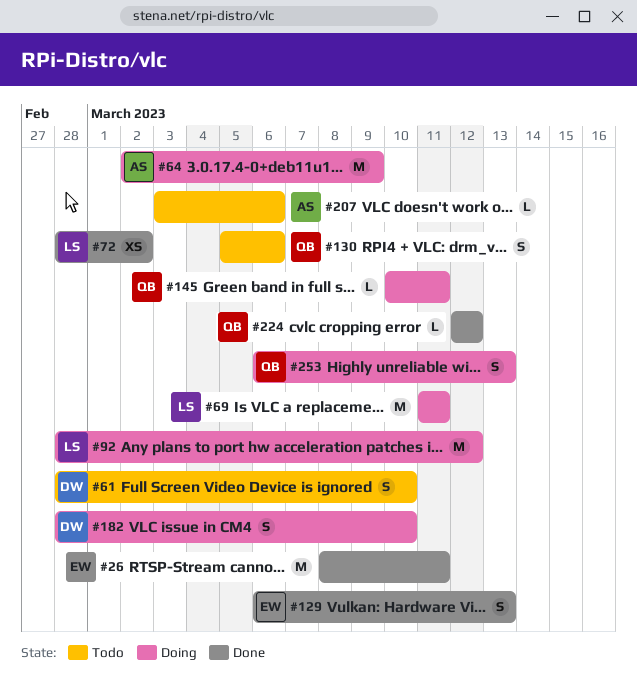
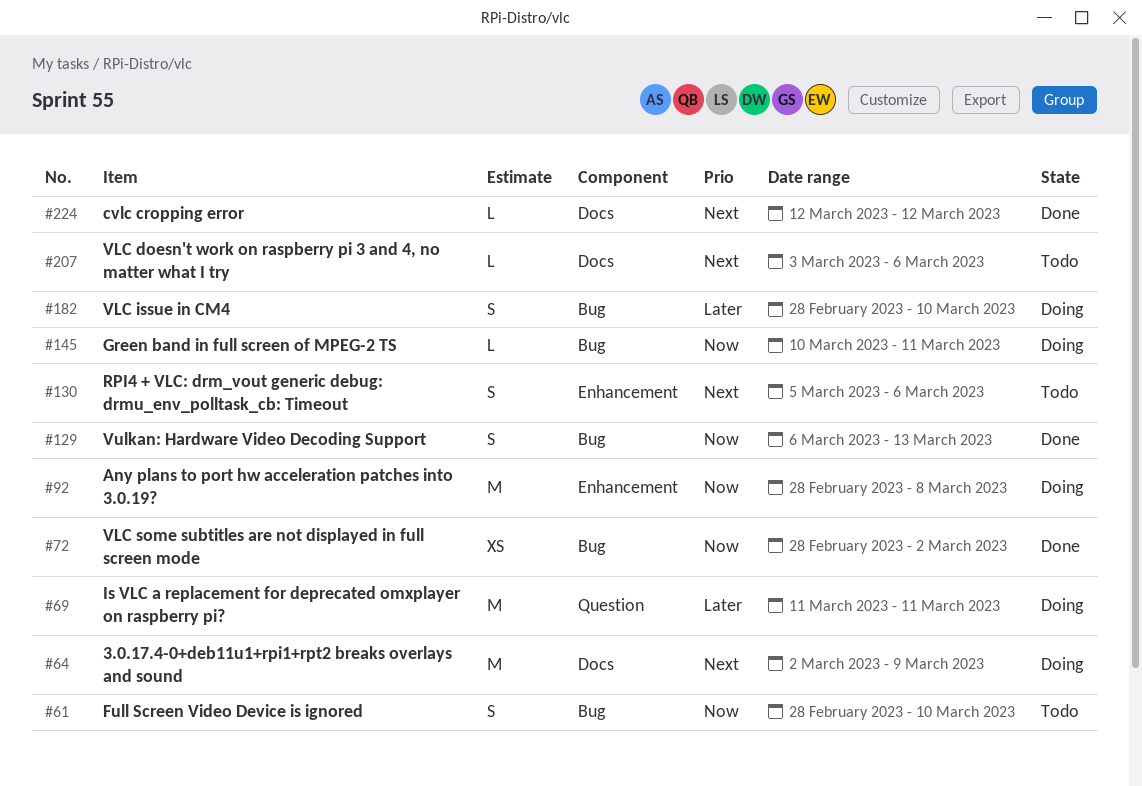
#26: present -> none
#92, due: Mar 12 -> Mar 8
#253: present -> none

